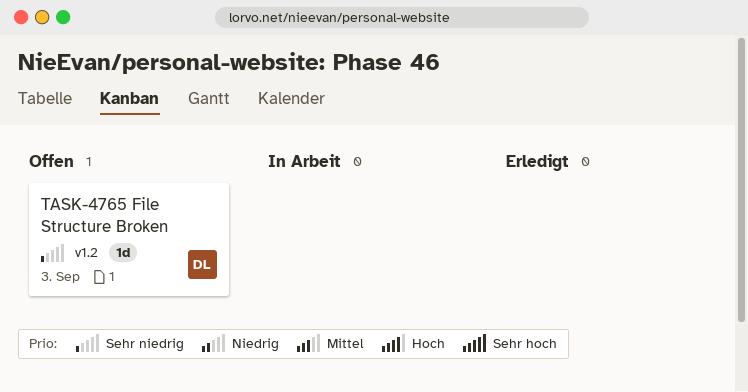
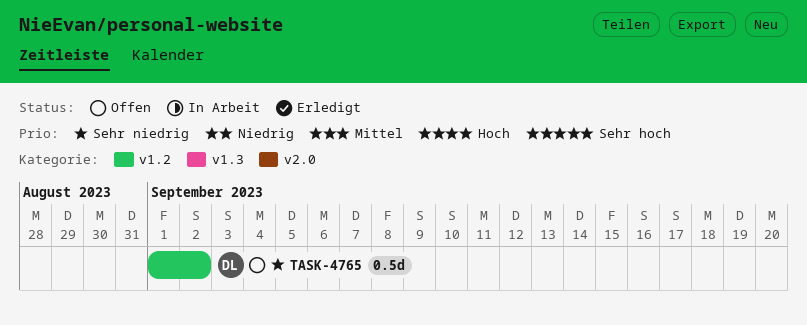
TASK-4765, estimate: 1d -> 0.5d
TASK-4765, due: Sep 3 -> Sep 2

